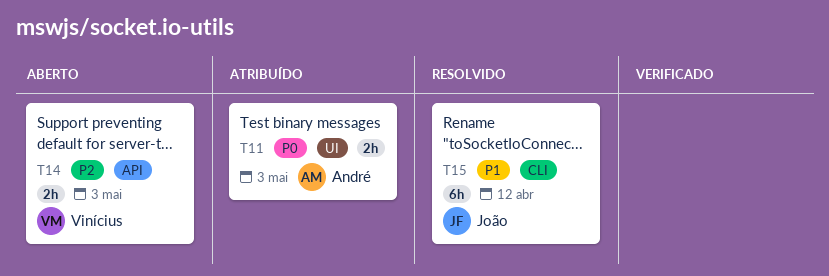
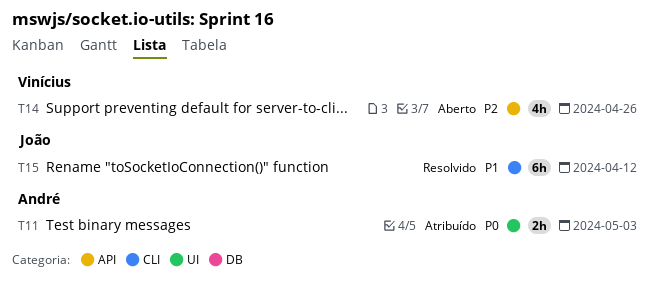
T14, estimate: 2h -> 4h
T14, due: May 3 -> Apr 26

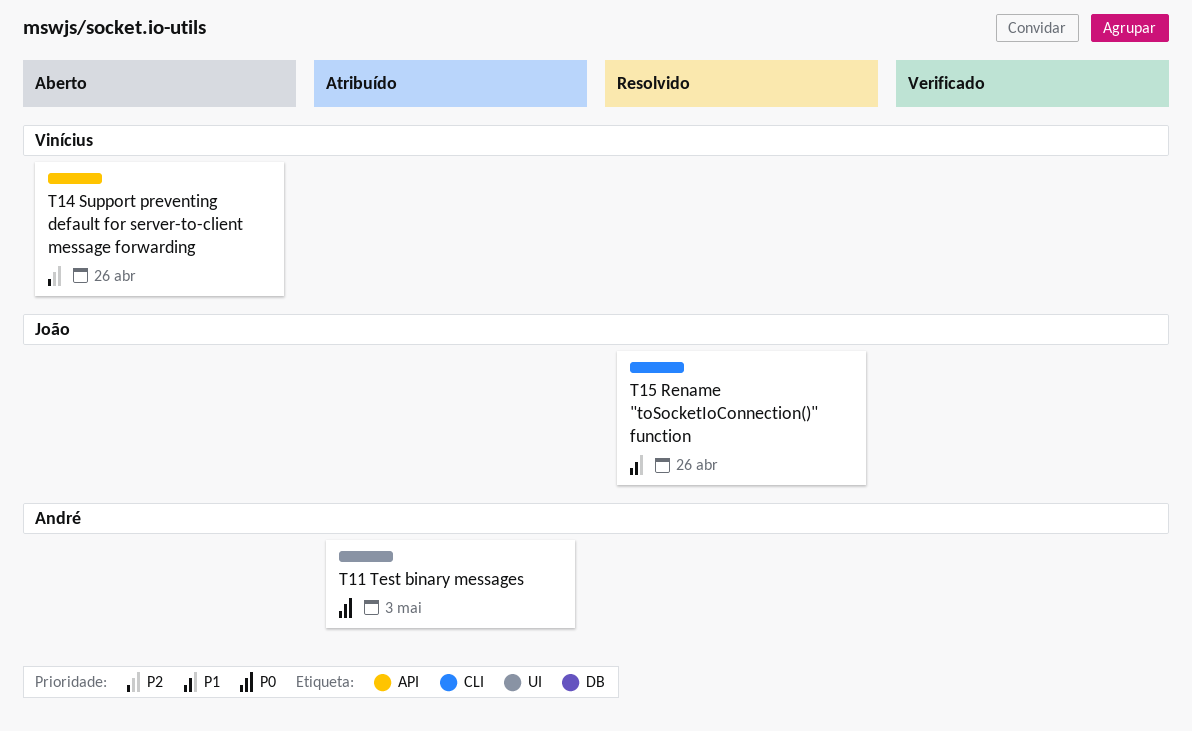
T15, due: Apr 12 -> Apr 26

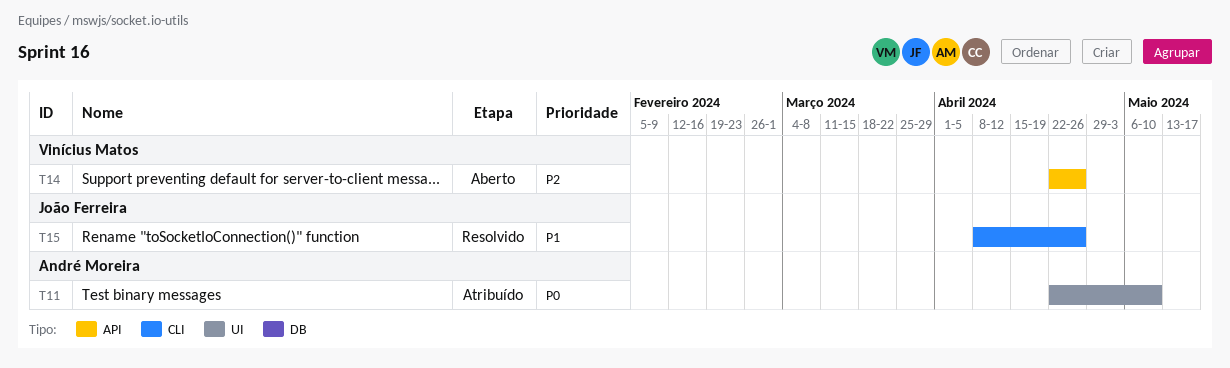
T11, due: May 3 -> May 10

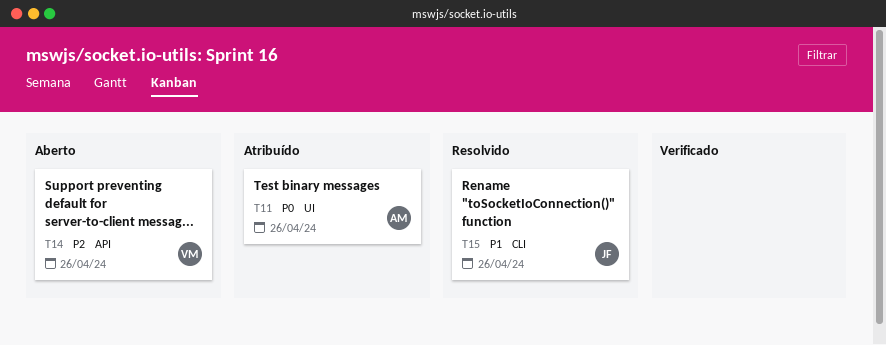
T11, due: May 10 -> Apr 26

